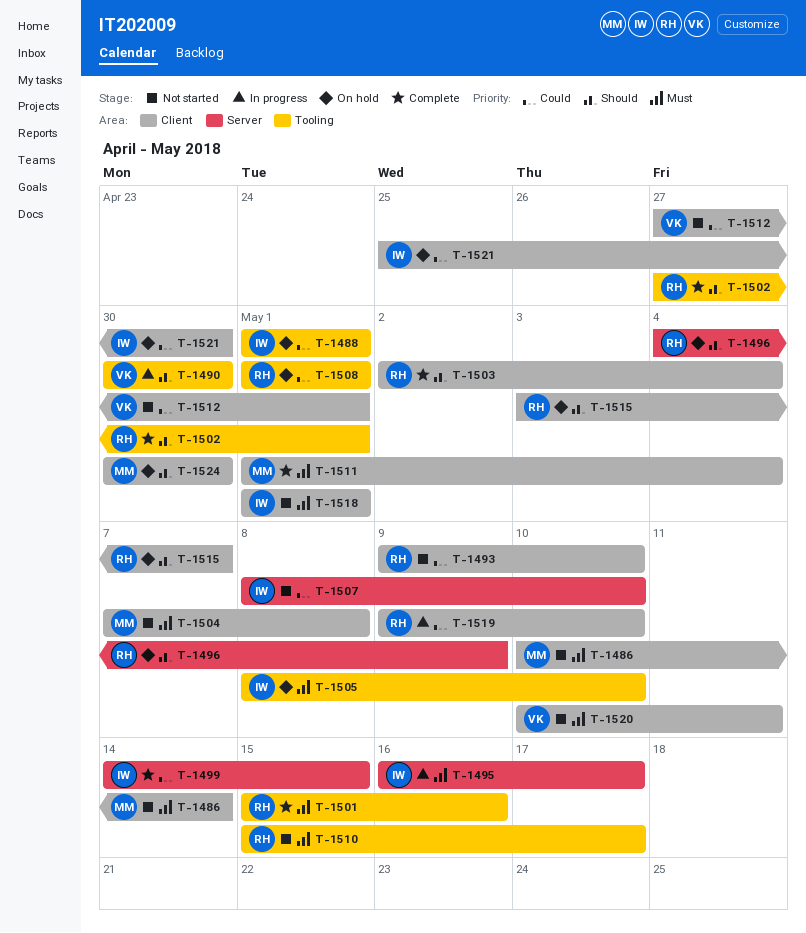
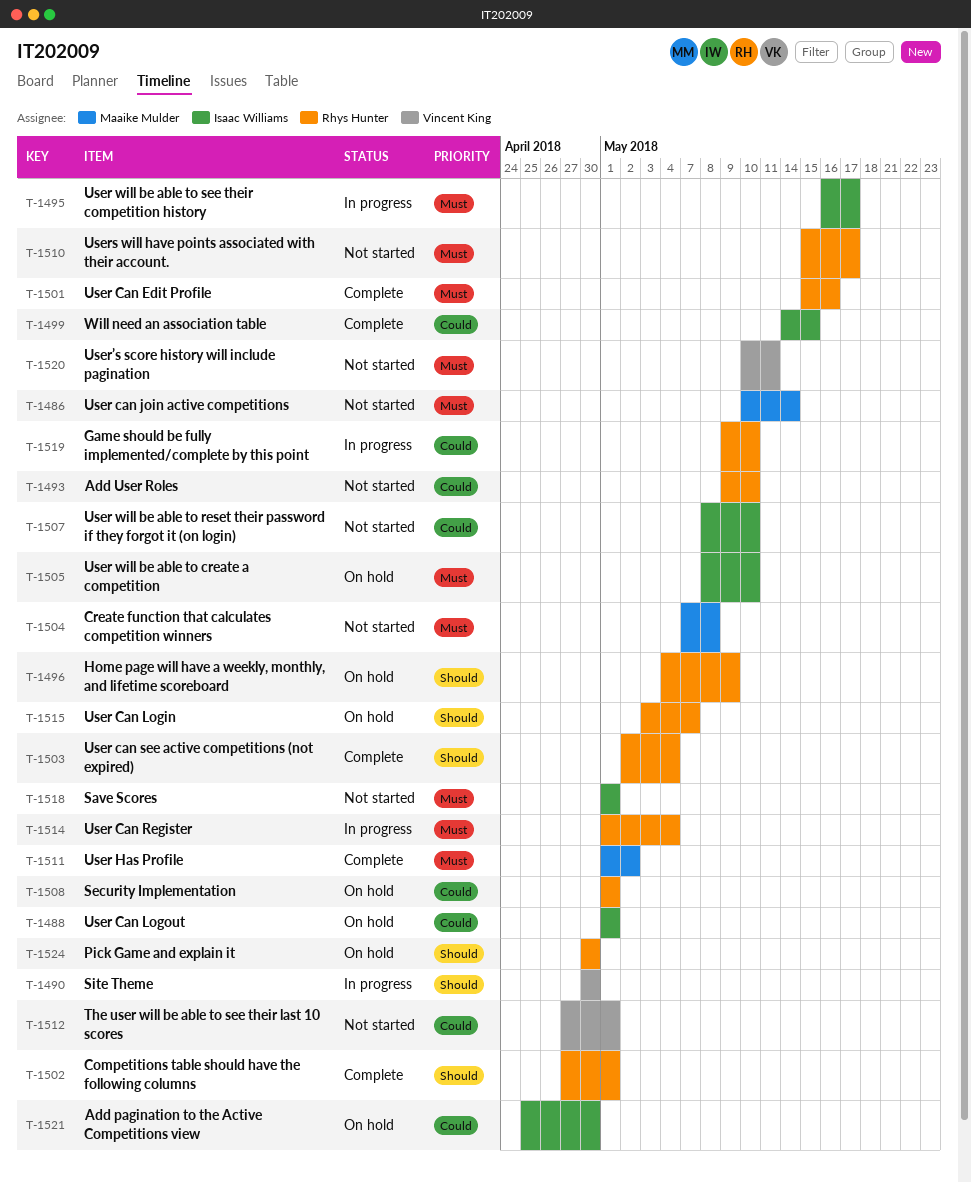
T-1511, due: May 4 -> May 2
T-1514: none -> present
T-1524, owner: Maaike Mulder -> Rhys Hunter

